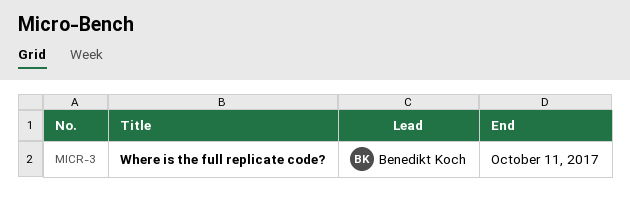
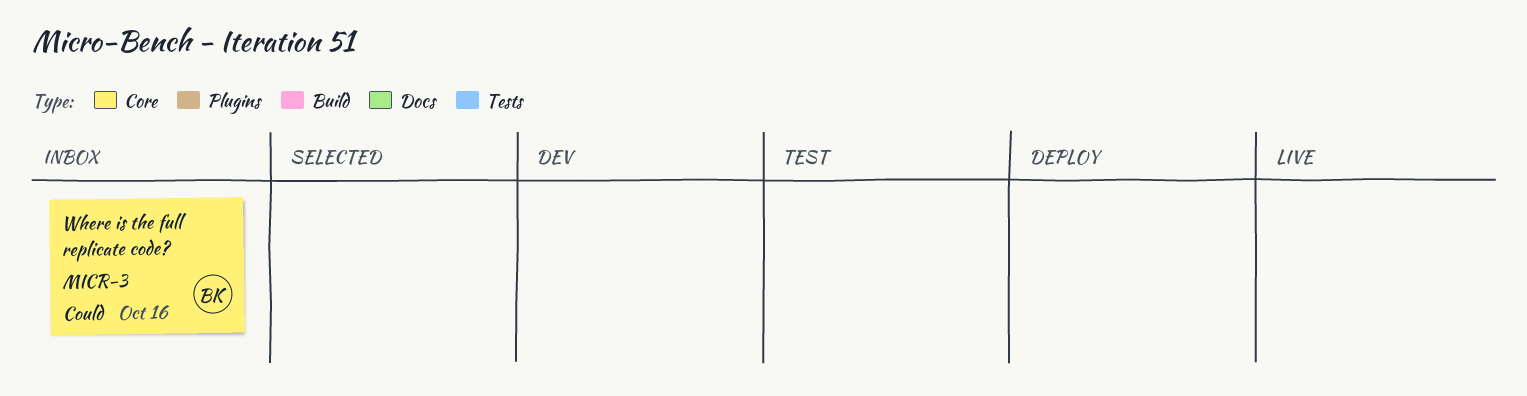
MICR-3, due: Oct 11 -> Oct 16

